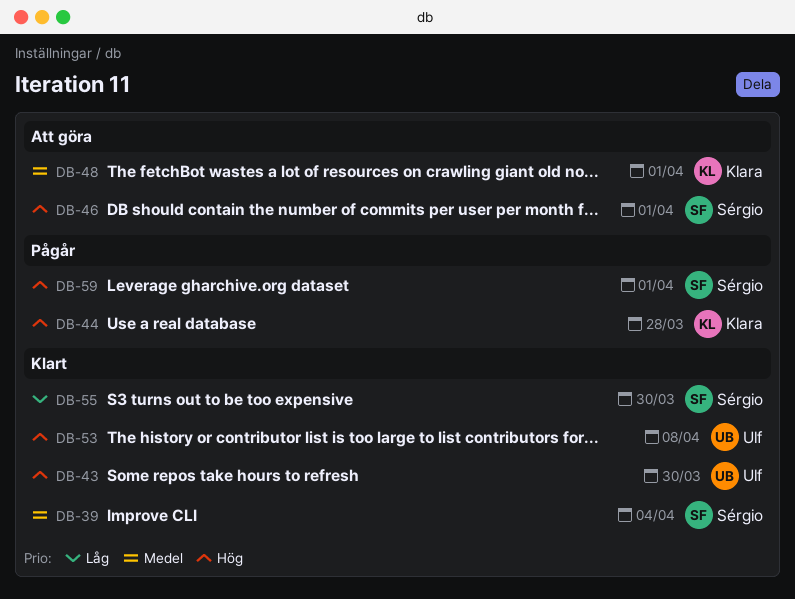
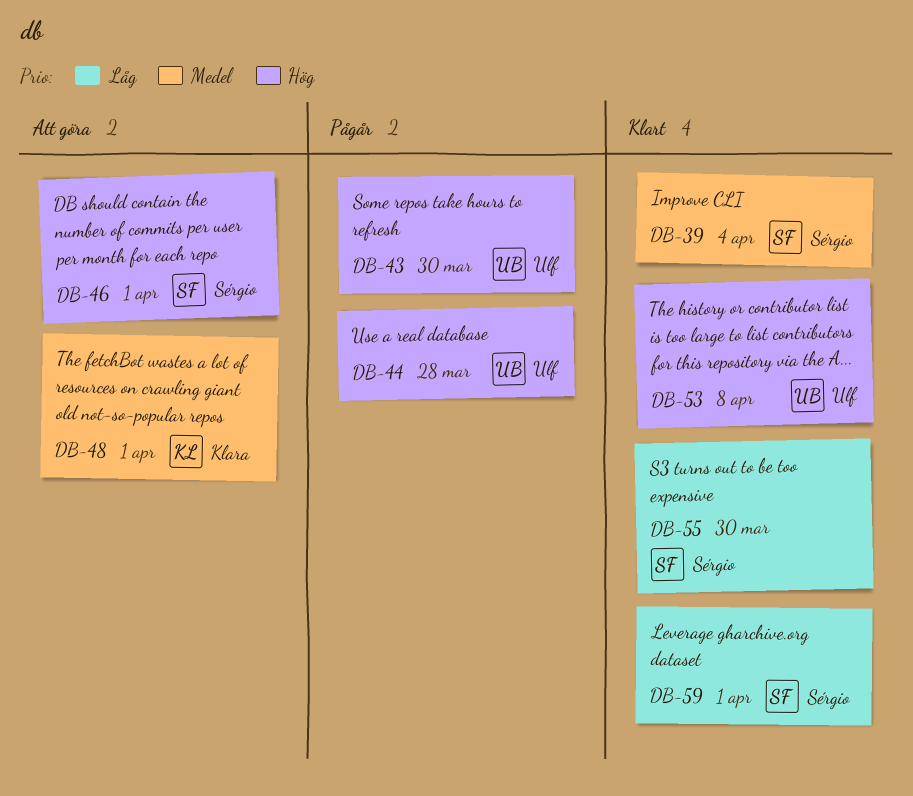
DB-43, status: Klart -> Pågår
DB-44, owner: Klara -> Ulf
DB-59, status: Pågår -> Klart
DB-59, priority: Hög -> Låg

